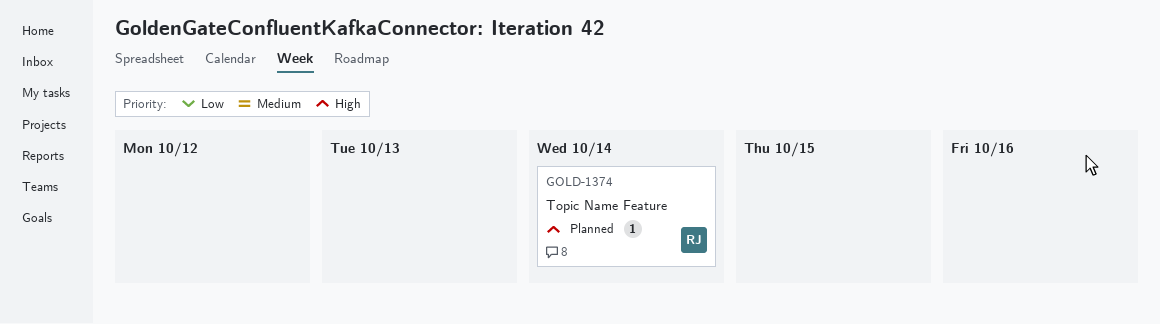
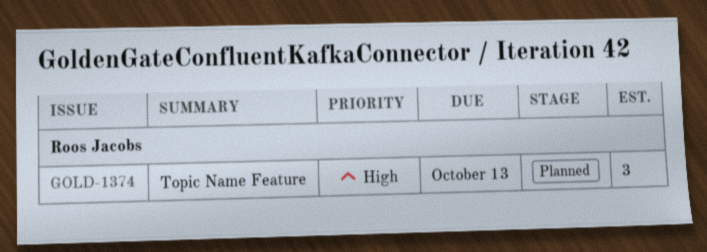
GOLD-1374, estimate: 1 -> 3
GOLD-1374, due: Oct 14 -> Oct 13

